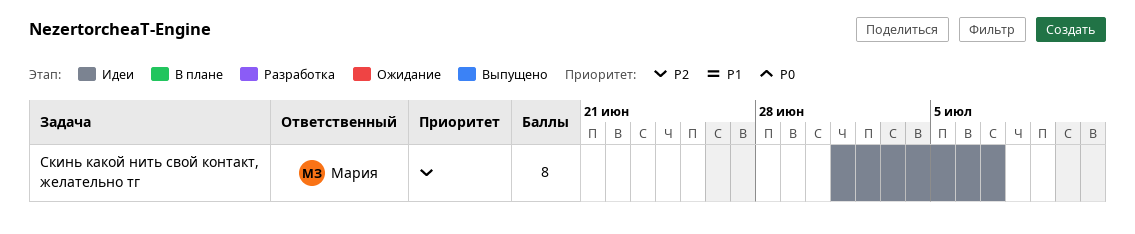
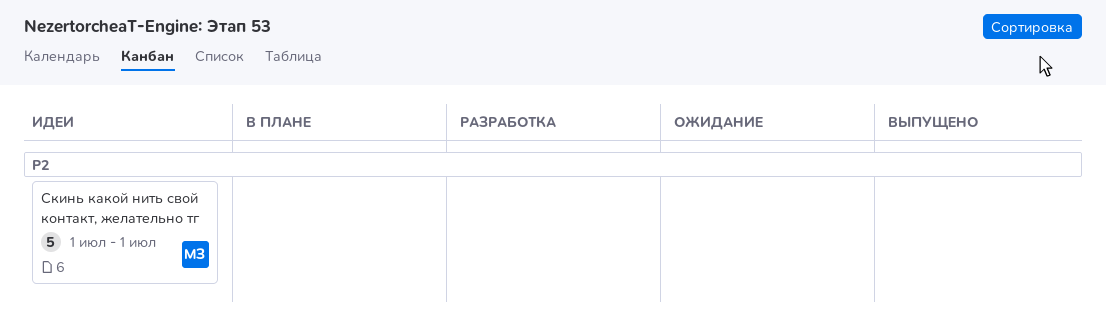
Скинь какой нить свой контакт, желательно тг, estimate: 8 -> 5
Скинь какой нить свой контакт, желательно тг, due: Jul 7 -> Jul 1

